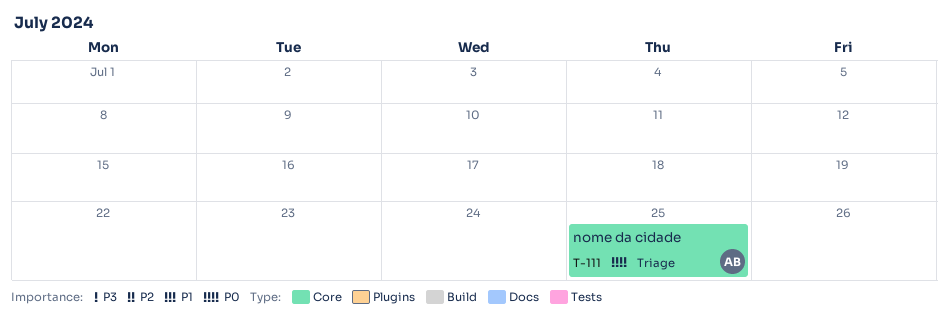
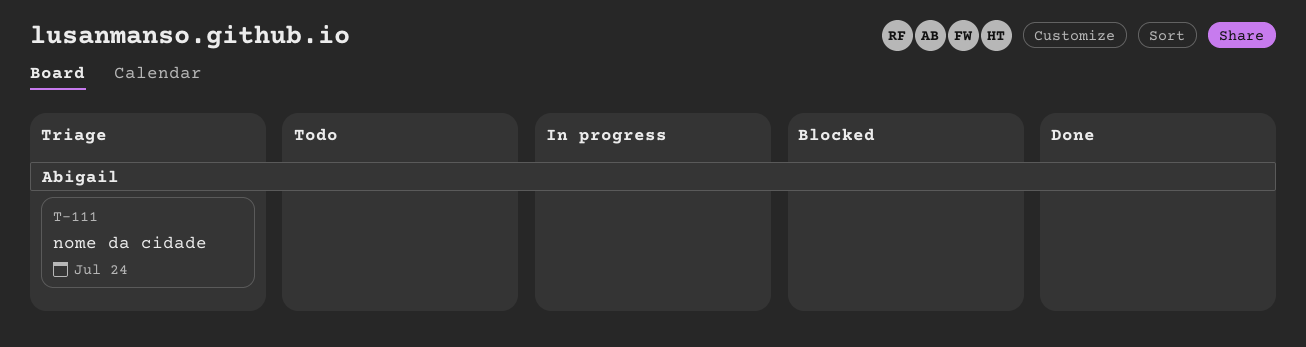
T-111, due: Jul 25 -> Jul 24

